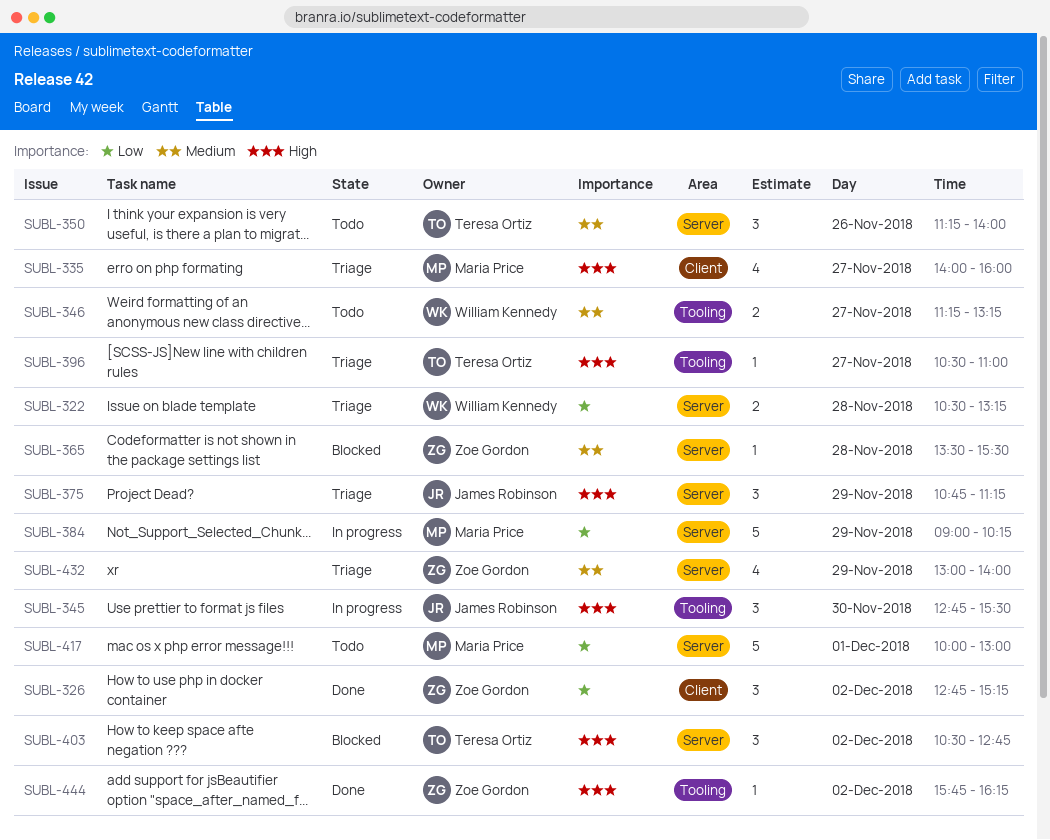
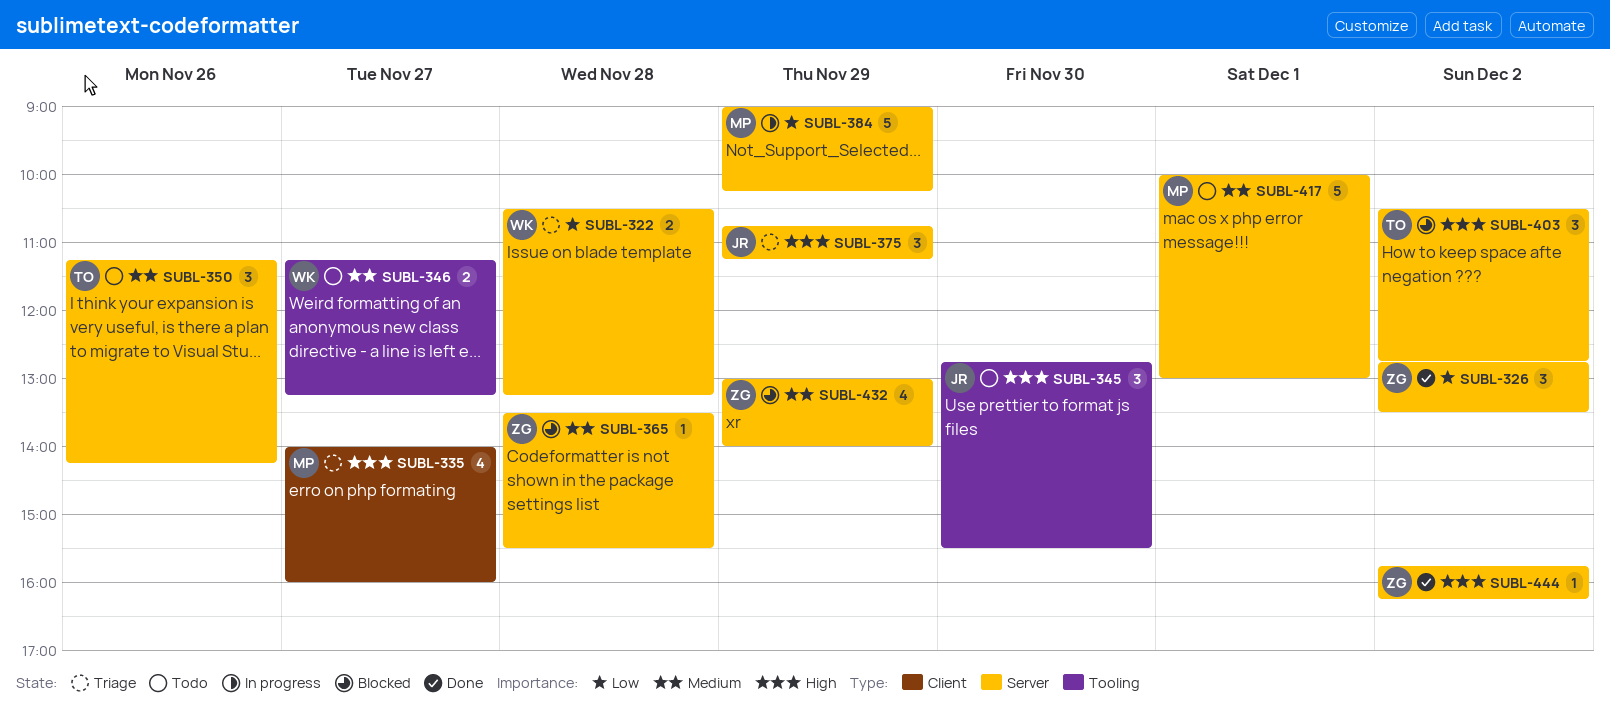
SUBL-326, label: Client -> Server
SUBL-326, ends: 15:15 -> 13:30
SUBL-345, status: In progress -> Todo
SUBL-350, ends: 14:00 -> 14:15
SUBL-396: present -> none
SUBL-417, priority: Low -> Medium
SUBL-432, status: Triage -> Blocked
SUBL-444, label: Tooling -> Server

